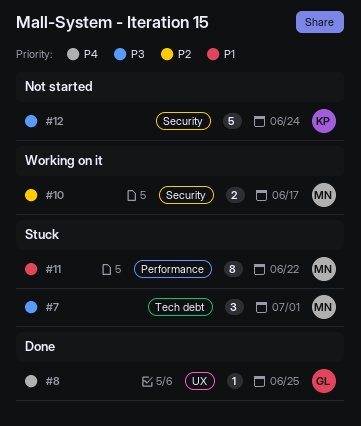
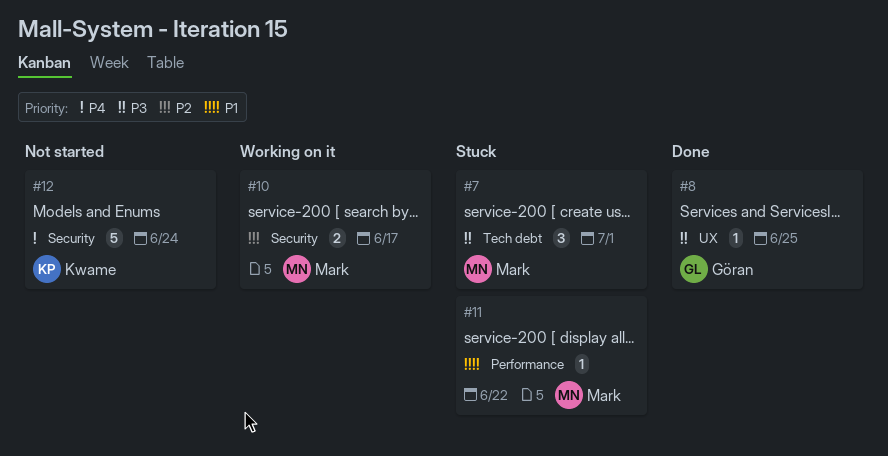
#8, priority: P4 -> P3
#11, estimate: 8 -> 1
#12, priority: P3 -> P4

